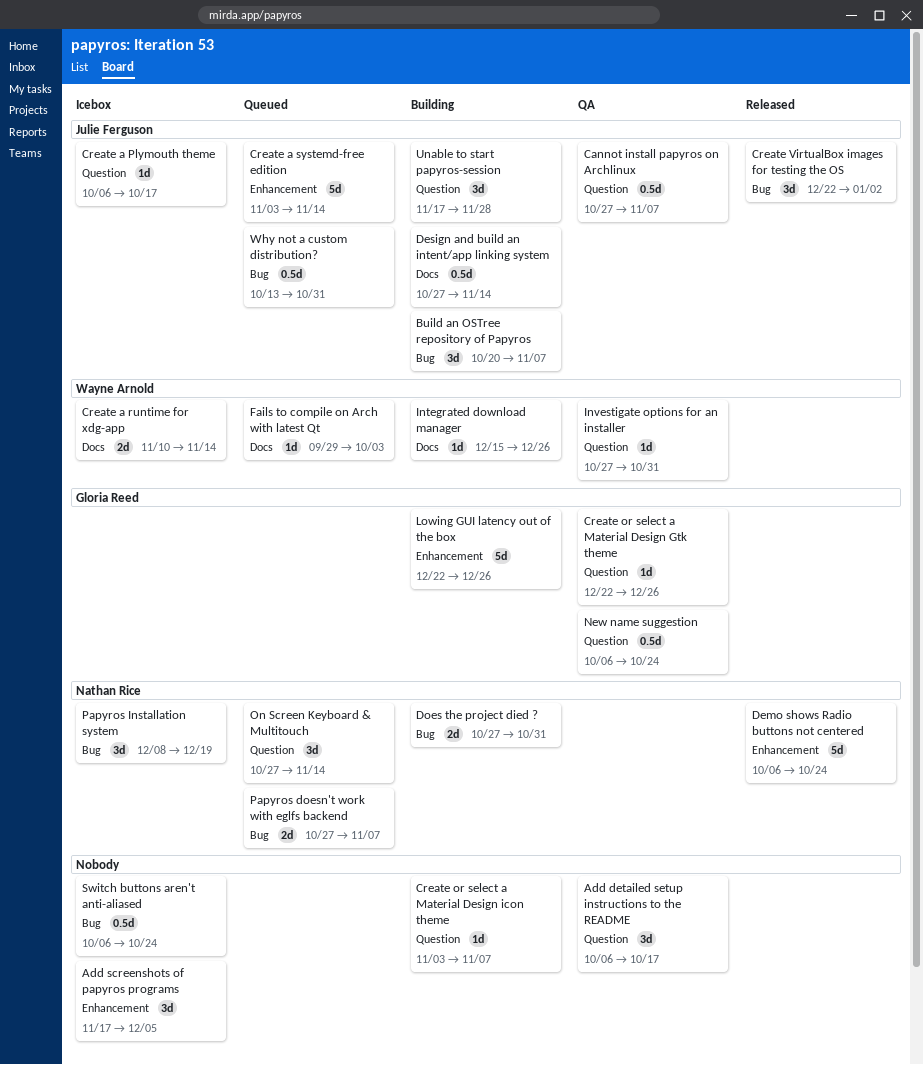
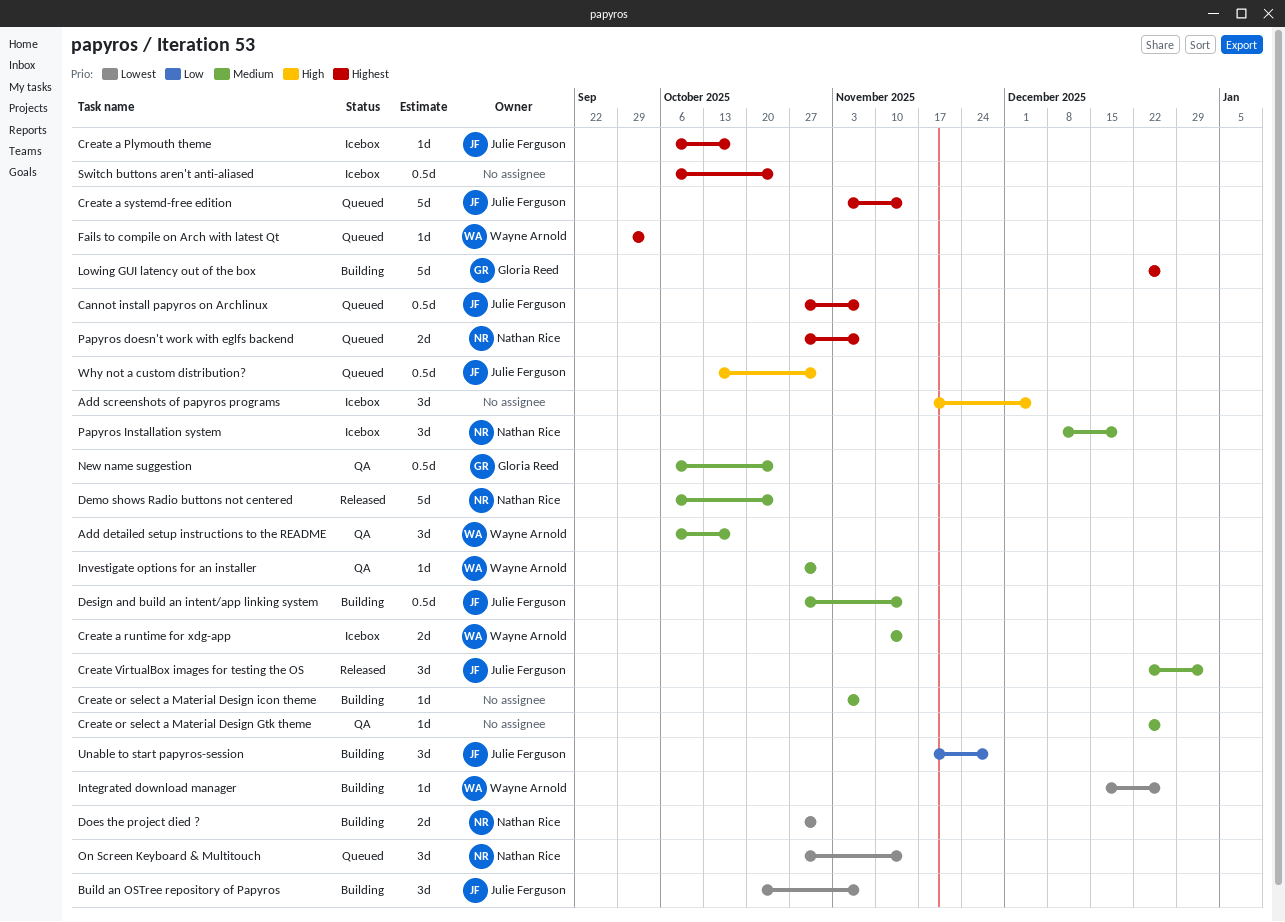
Add detailed setup instructions to the README, owner: none -> Wayne Arnold
Cannot install papyros on Archlinux, status: QA -> Queued
Create or select a Material Design Gtk theme, owner: Gloria Reed -> none

